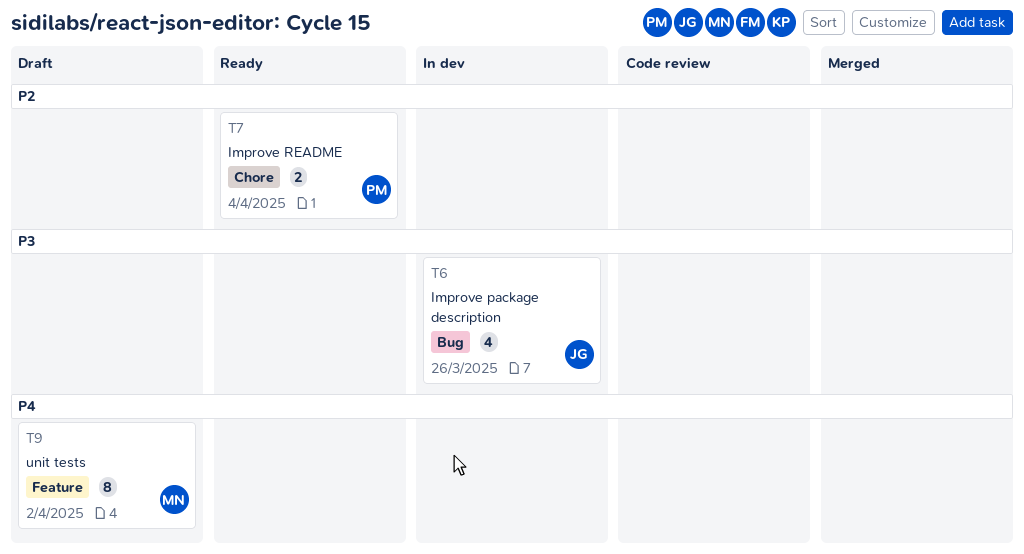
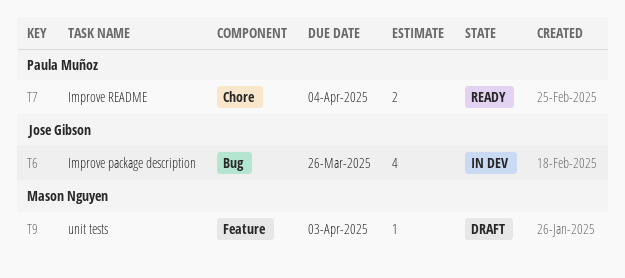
T9, estimate: 8 -> 1
T9, due: Apr 2 -> Apr 3

